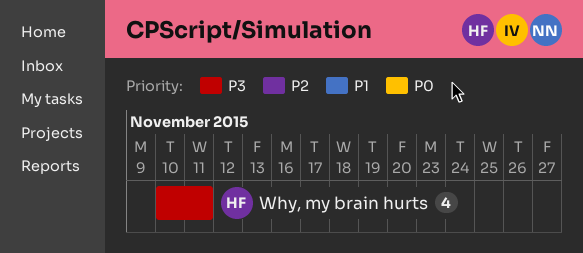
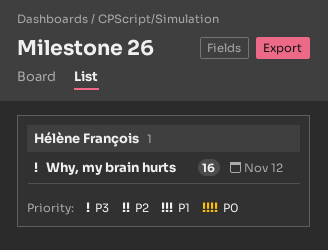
Why, my brain hurts, estimate: 4 -> 16
Why, my brain hurts, due: Nov 11 -> Nov 12

